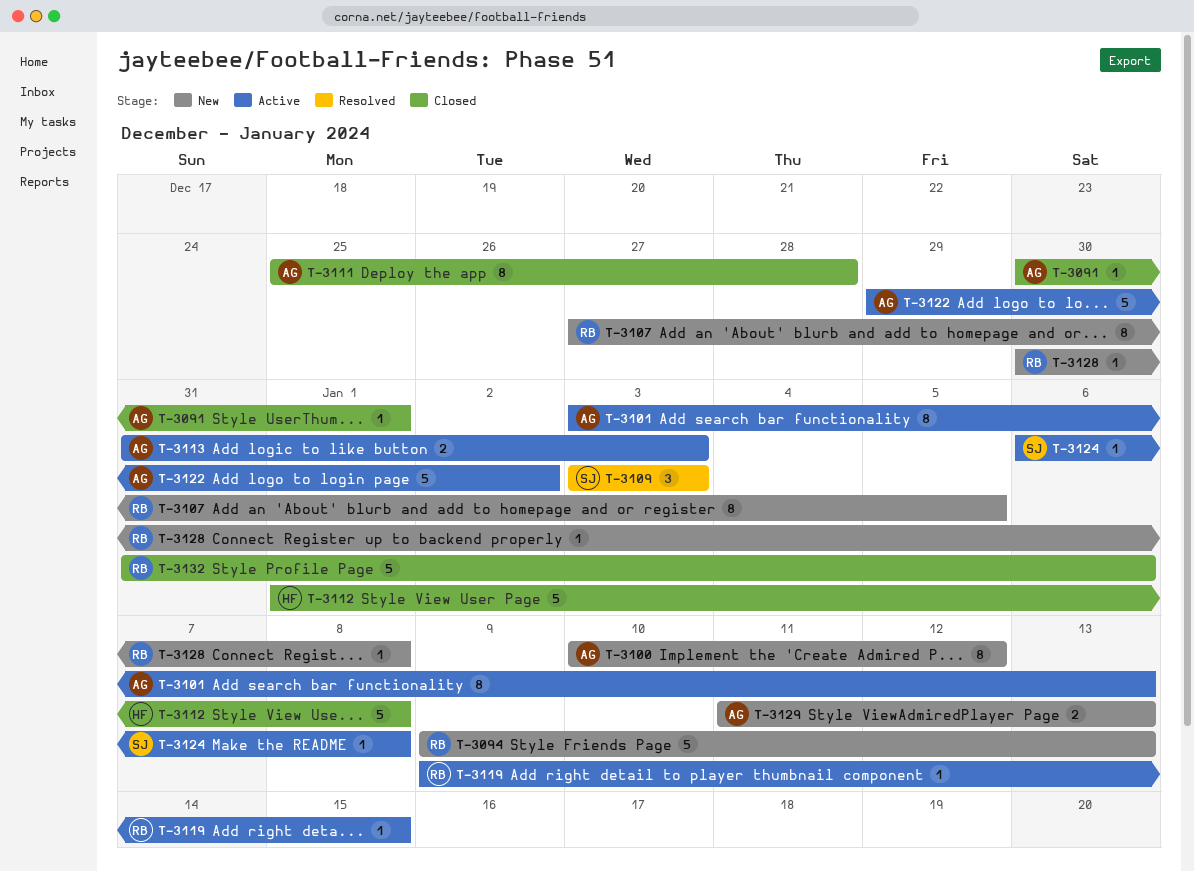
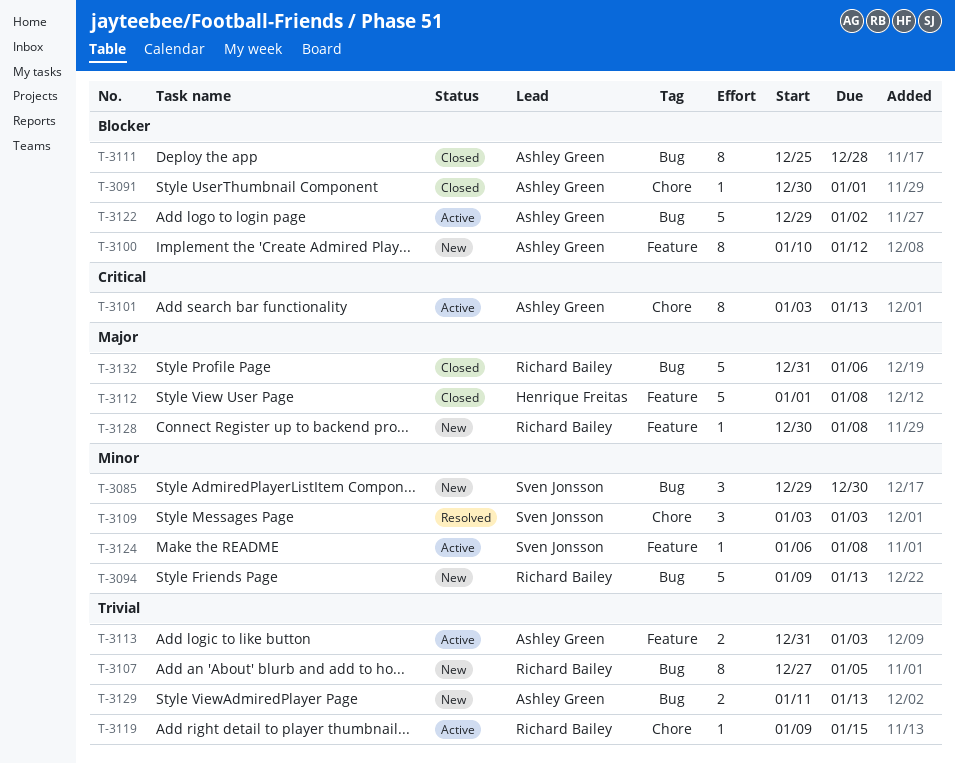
T-3085: none -> present

